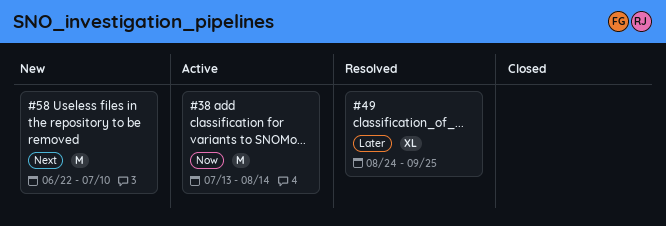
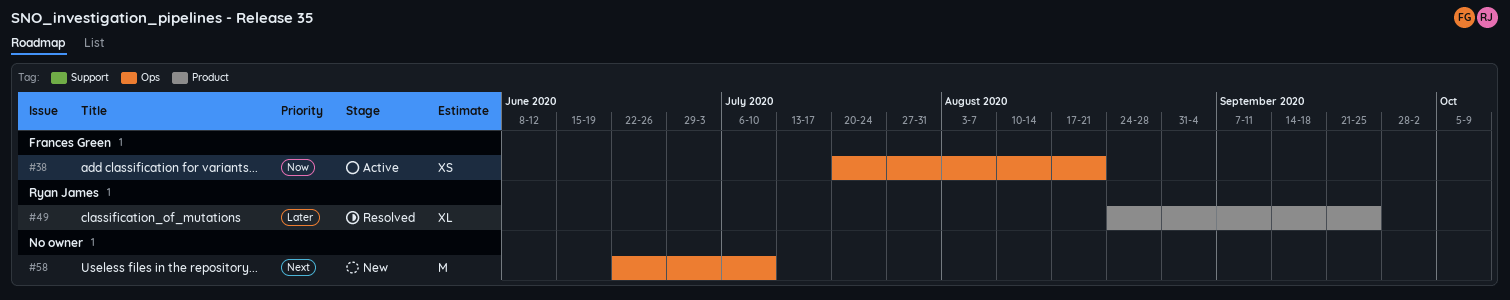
#38, estimate: M -> XS
#38, start: Jul 13 -> Jul 20
#38, due: Aug 14 -> Aug 21

